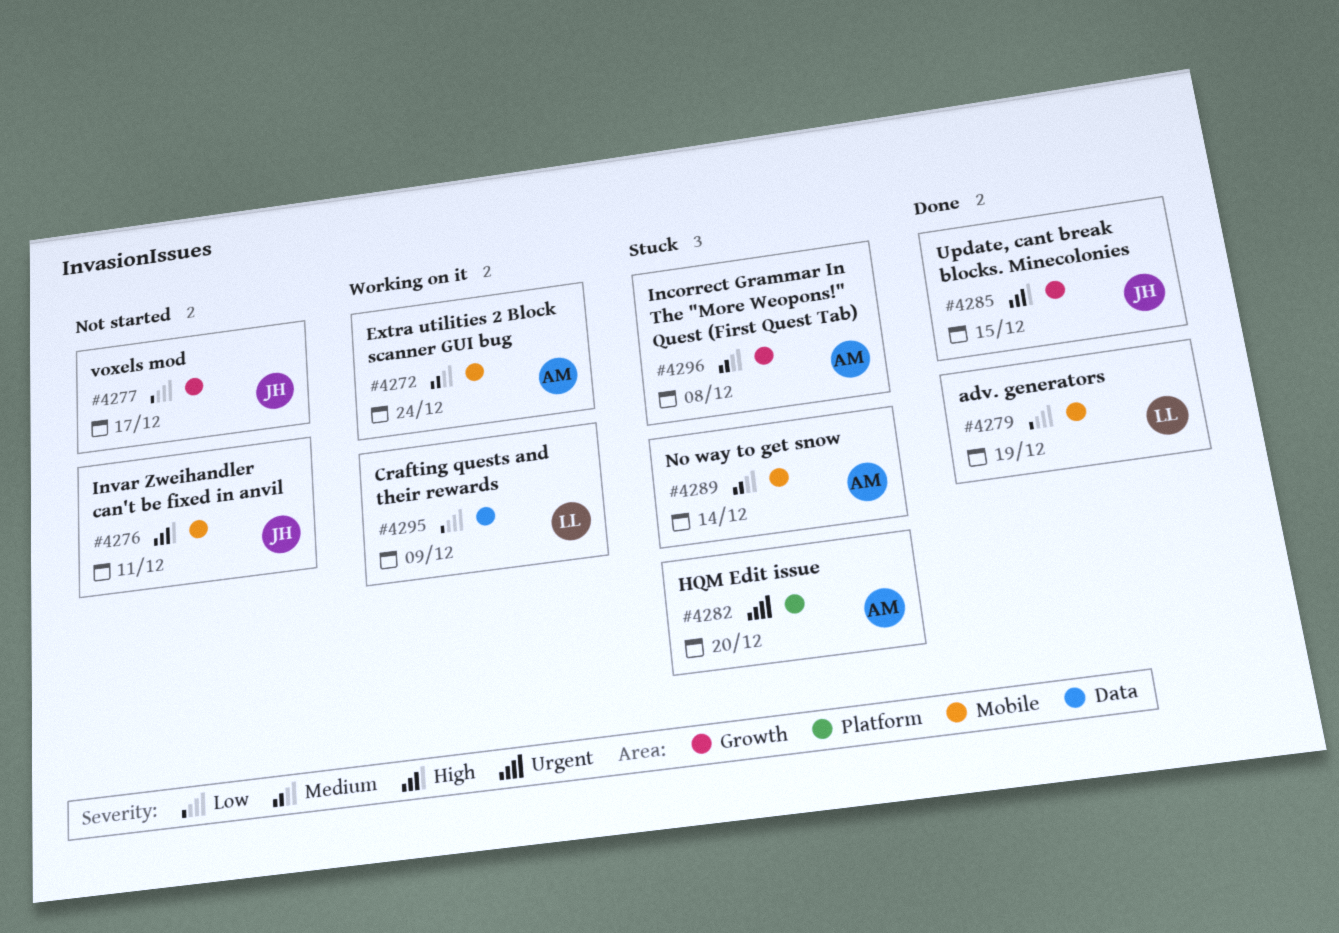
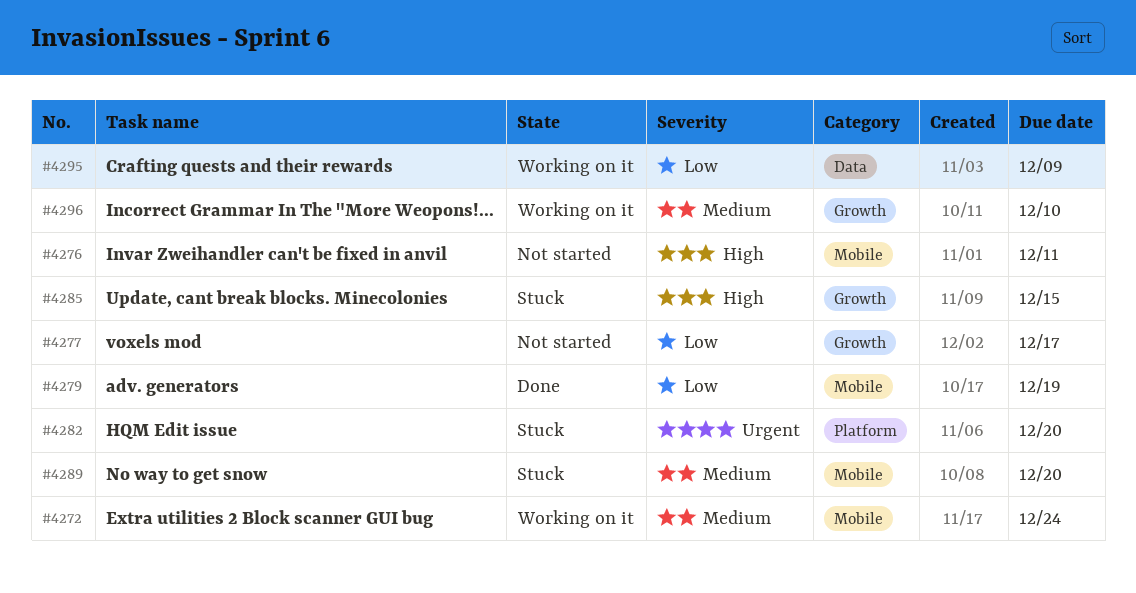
#4285, status: Done -> Stuck
#4289, due: Dec 14 -> Dec 20
#4296, status: Stuck -> Working on it
#4296, due: Dec 8 -> Dec 10

